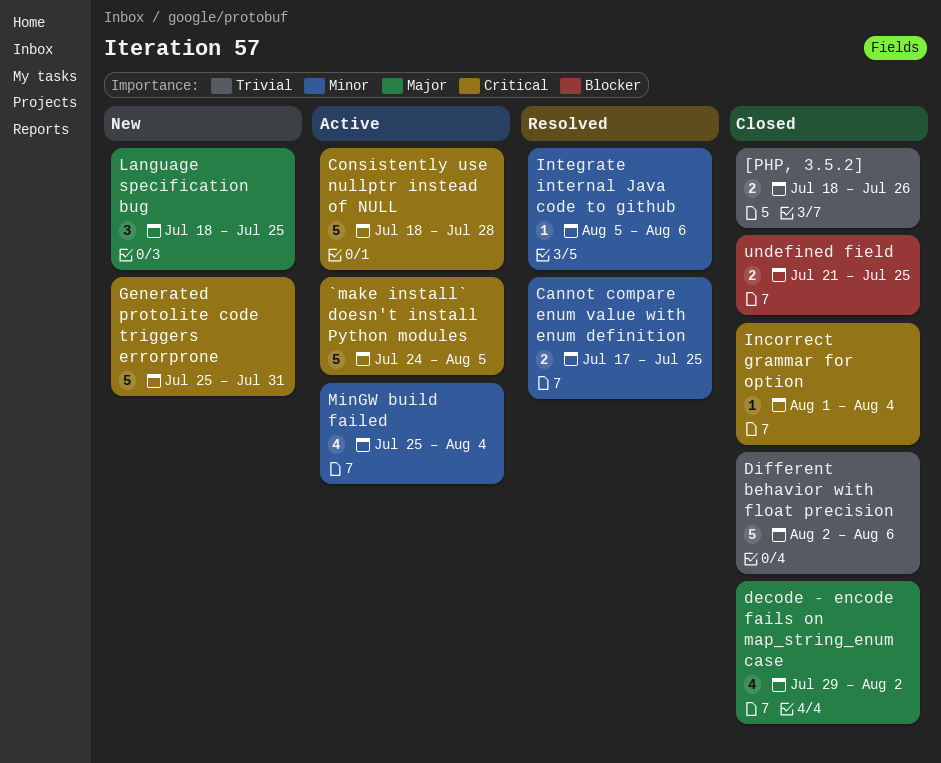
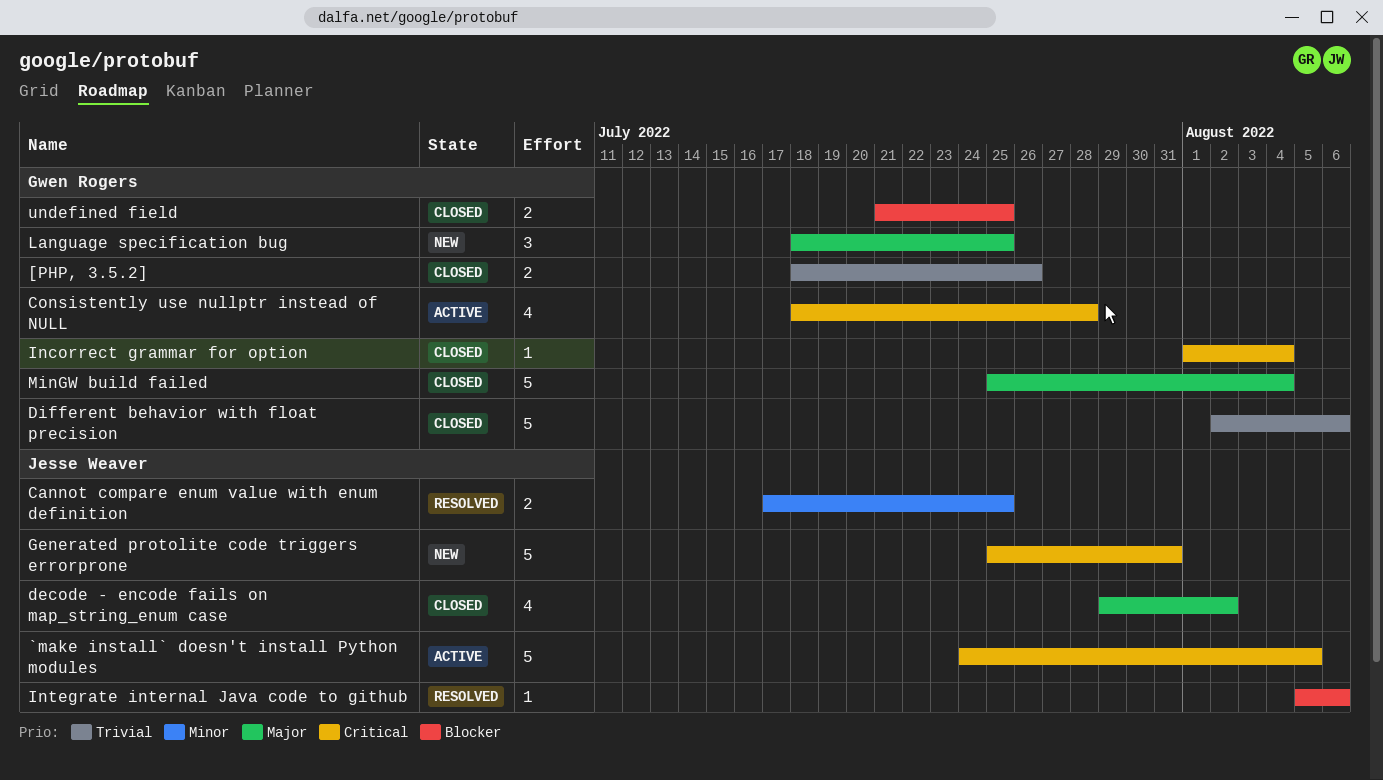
Consistently use nullptr instead of NULL, estimate: 5 -> 4
Integrate internal Java code to github, priority: Minor -> Blocker
MinGW build failed, status: Active -> Closed
MinGW build failed, priority: Minor -> Major
MinGW build failed, estimate: 4 -> 5

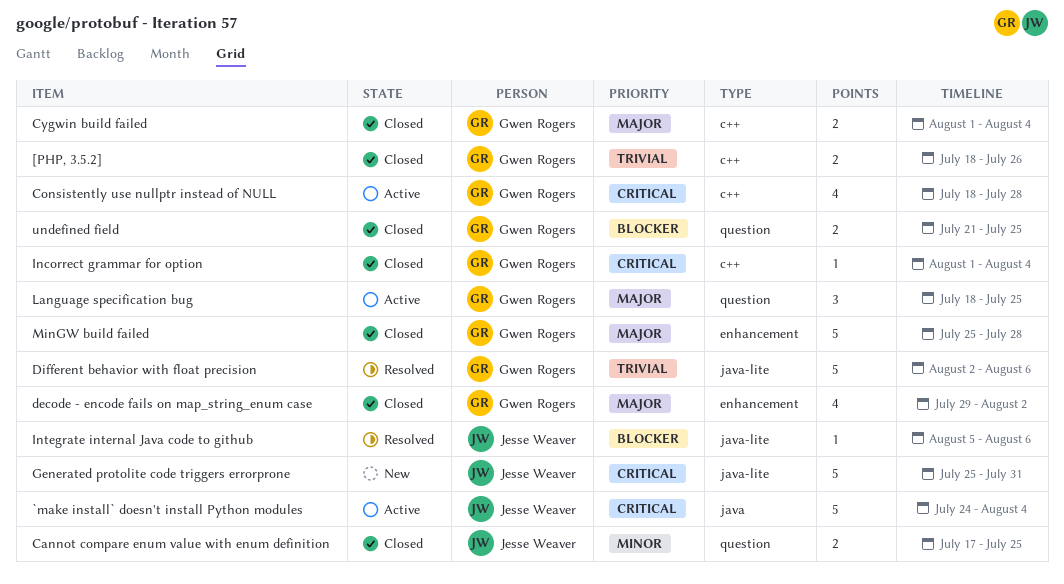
`make install` doesn't install Python modules, due: Aug 5 -> Aug 4
Cannot compare enum value with enum definition, status: Resolved -> Closed
Cygwin build failed: none -> present
decode - encode fails on map_string_enum case, owner: Jesse Weaver -> Gwen Rogers
Different behavior with float precision, status: Closed -> Resolved
Language specification bug, status: New -> Active
MinGW build failed, due: Aug 4 -> Jul 28

